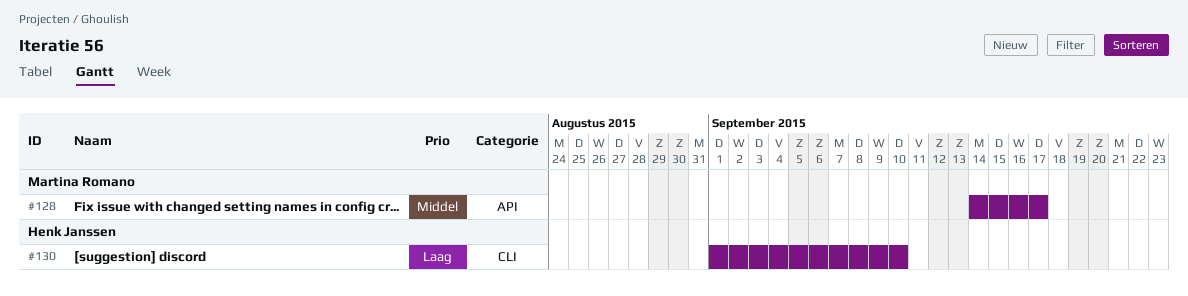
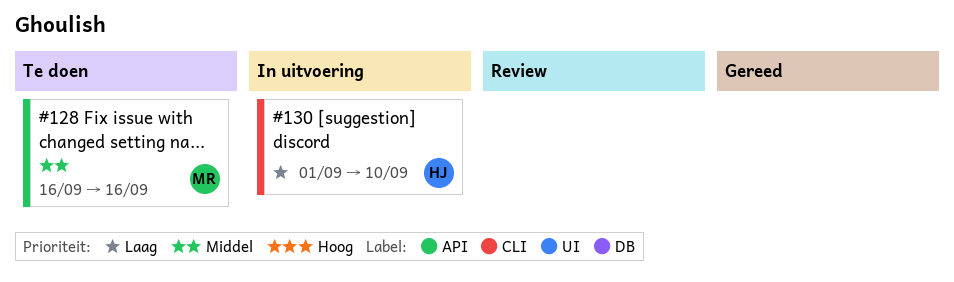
#128, start: Sep 14 -> Sep 16
#128, due: Sep 17 -> Sep 16

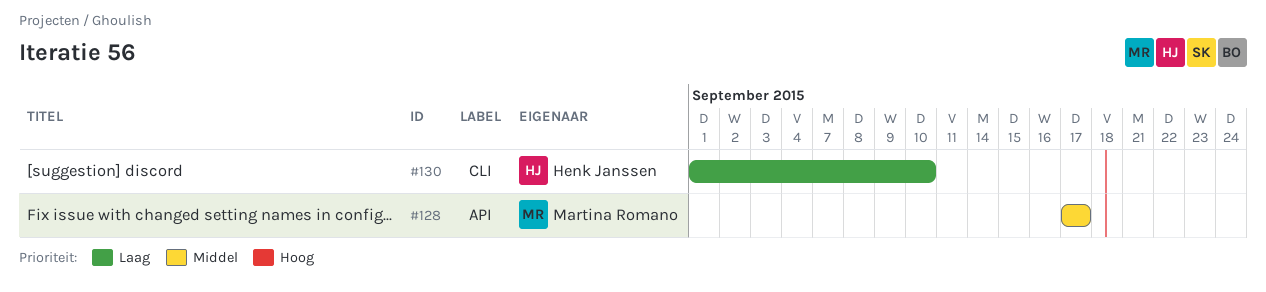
#128, start: Sep 16 -> Sep 17
#128, due: Sep 16 -> Sep 17

